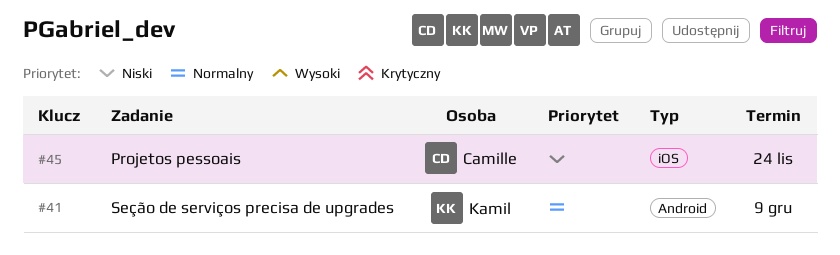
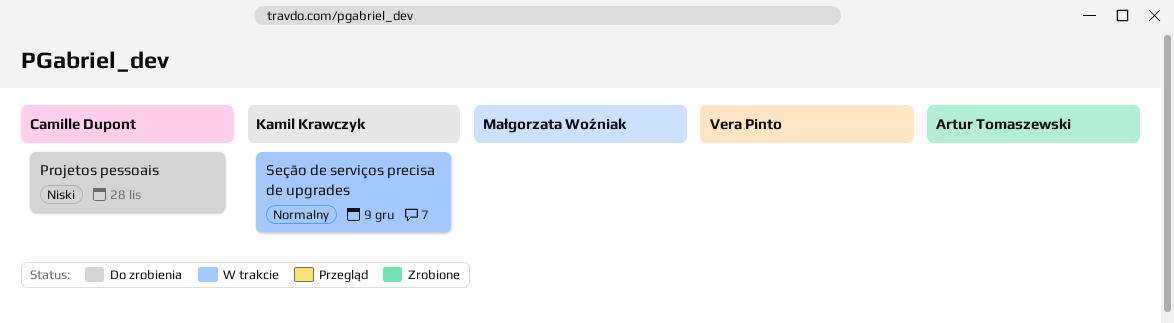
Projetos pessoais, due: Nov 24 -> Nov 28

